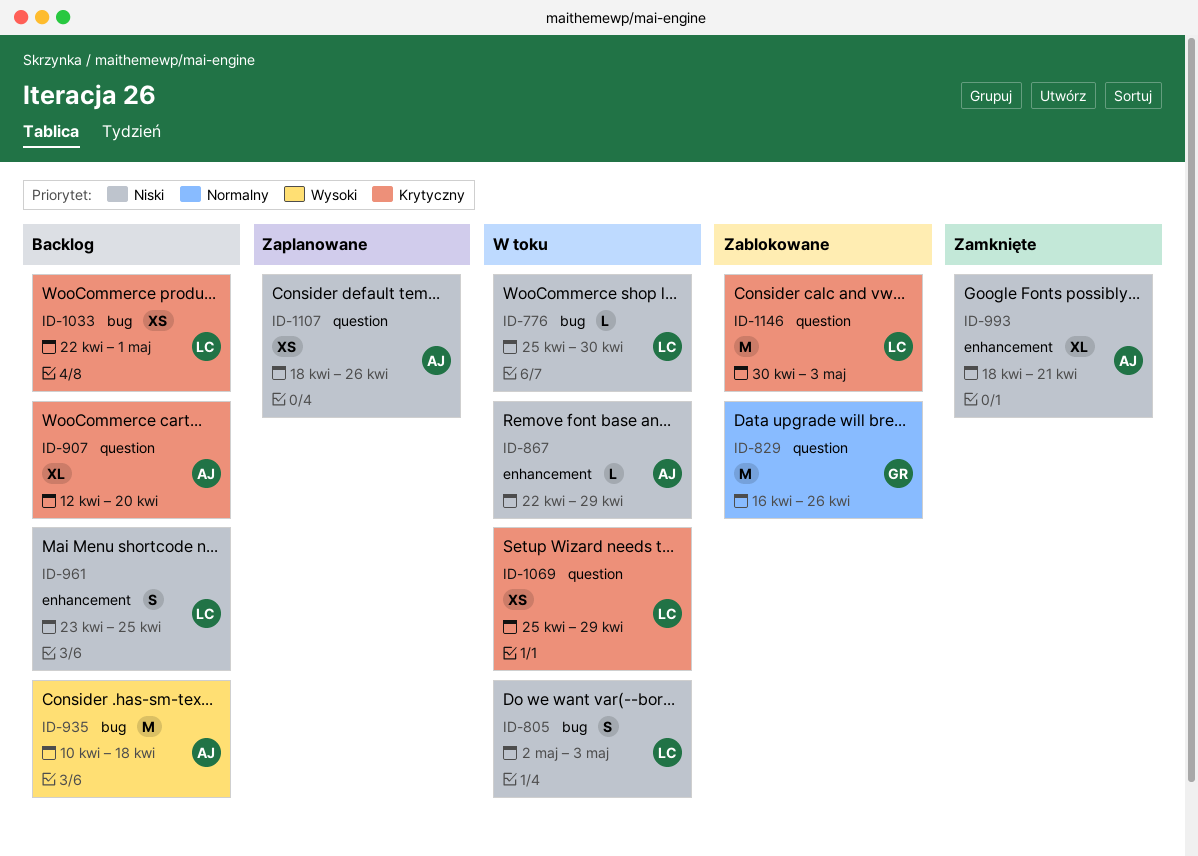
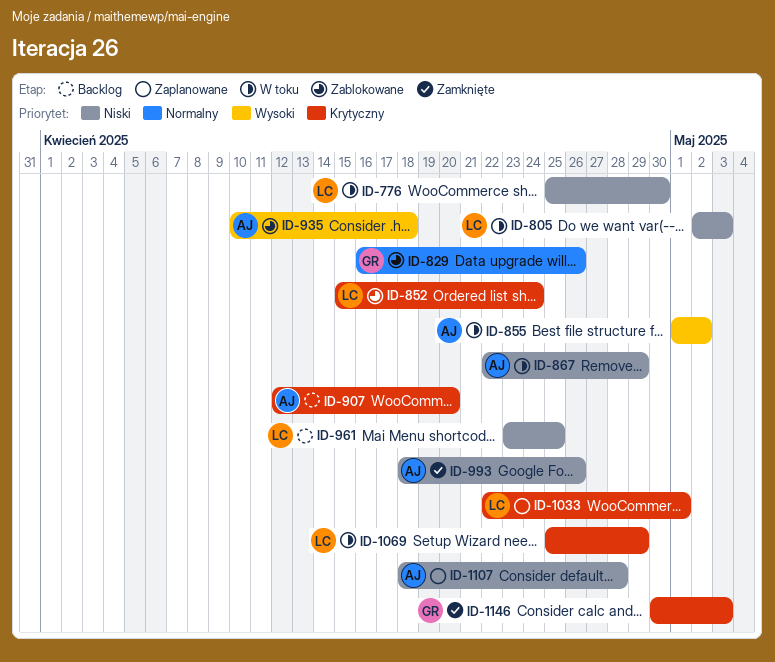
ID-852: none -> present
ID-855: none -> present
ID-935, status: Backlog -> Zablokowane
ID-993, due: Apr 21 -> Apr 26
ID-1033, status: Backlog -> Zaplanowane
ID-1107, due: Apr 26 -> Apr 28
ID-1146, status: Zablokowane -> Zamknięte
ID-1146, owner: LC -> GR

